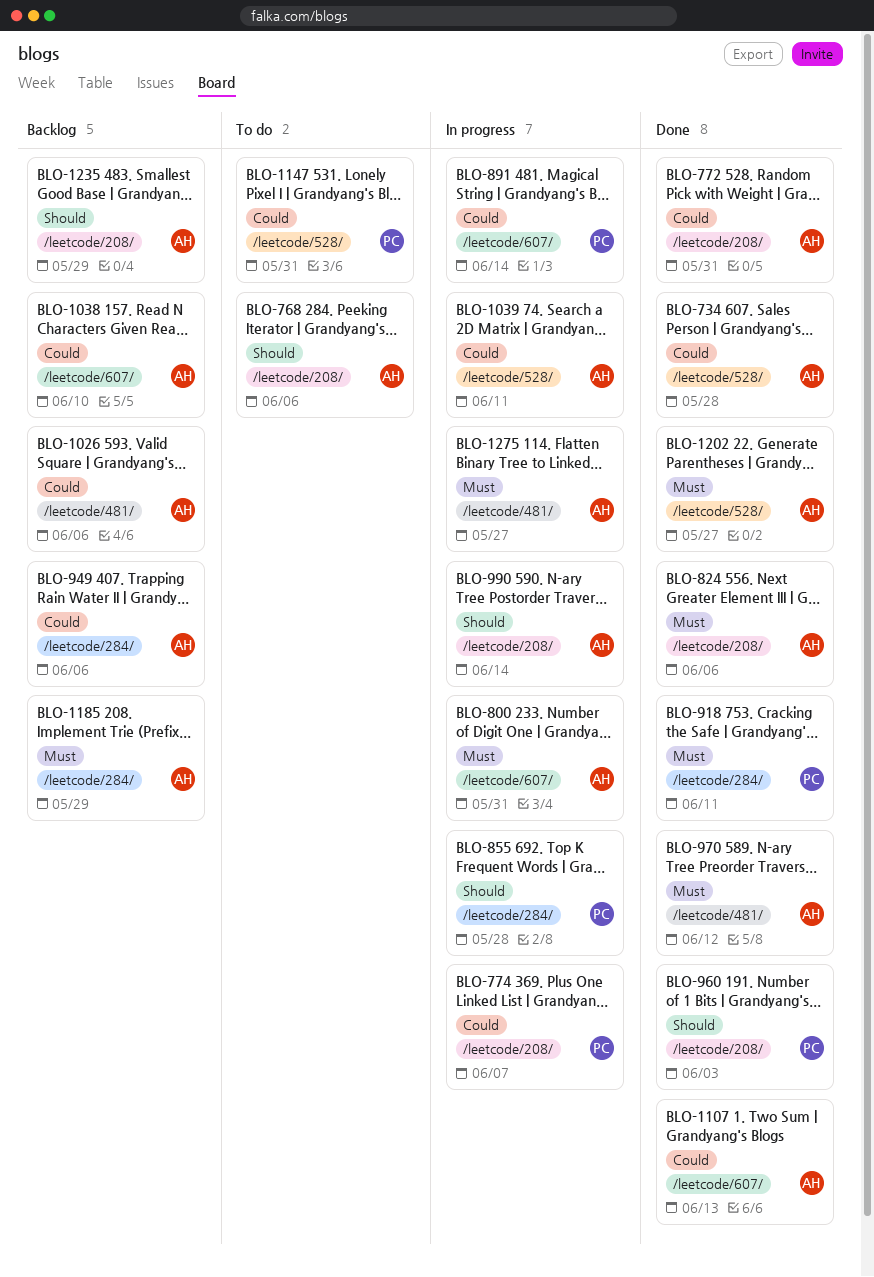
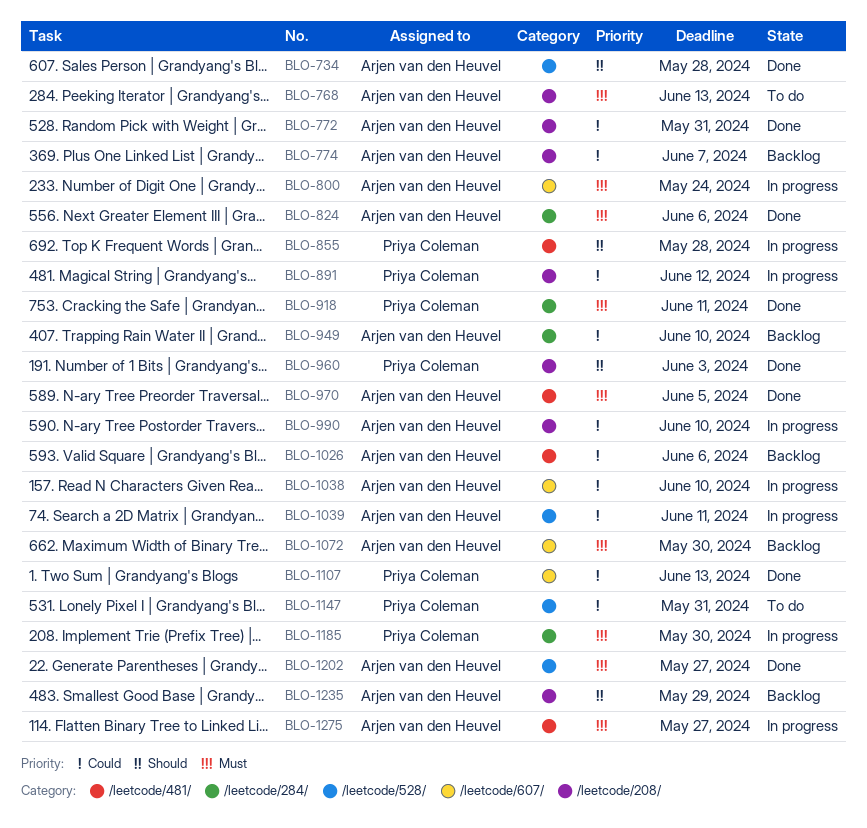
BLO-734, priority: Could -> Should
BLO-768, priority: Should -> Must
BLO-768, due: Jun 6 -> Jun 13
BLO-774, status: In progress -> Backlog
BLO-774, owner: Priya Coleman -> Arjen van den Heuvel
BLO-800, due: May 31 -> May 24
BLO-824, label: /leetcode/208/ -> /leetcode/284/
BLO-855, label: /leetcode/284/ -> /leetcode/481/
BLO-891, label: /leetcode/607/ -> /leetcode/208/
BLO-891, due: Jun 14 -> Jun 12
BLO-949, due: Jun 6 -> Jun 10
BLO-970, due: Jun 12 -> Jun 5
BLO-990, priority: Should -> Could
BLO-990, due: Jun 14 -> Jun 10
BLO-1038, status: Backlog -> In progress
BLO-1072: none -> present
BLO-1107, owner: Arjen van den Heuvel -> Priya Coleman
BLO-1185, status: Backlog -> In progress
BLO-1185, owner: Arjen van den Heuvel -> Priya Coleman
BLO-1185, due: May 29 -> May 30

